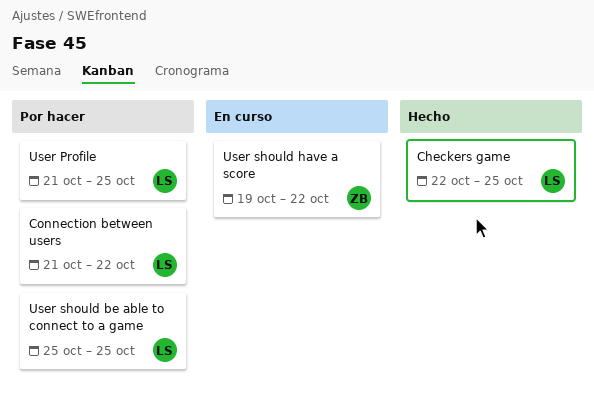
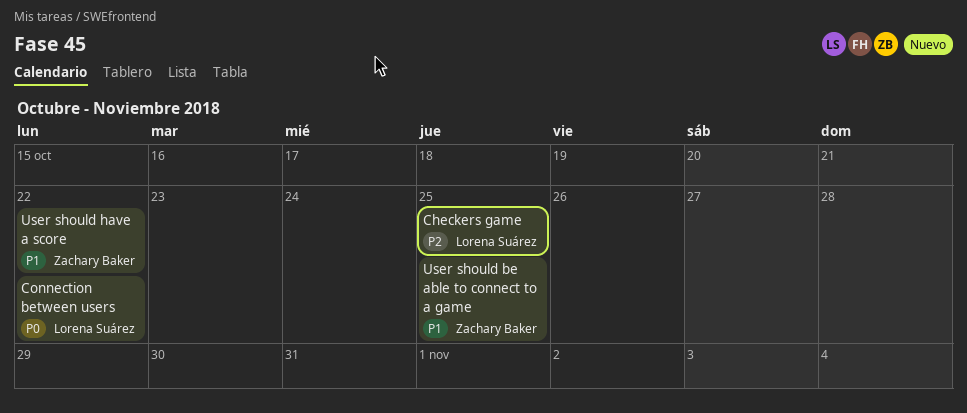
User Profile: present -> none
User should be able to connect to a game, owner: Lorena Suárez -> Zachary Baker

